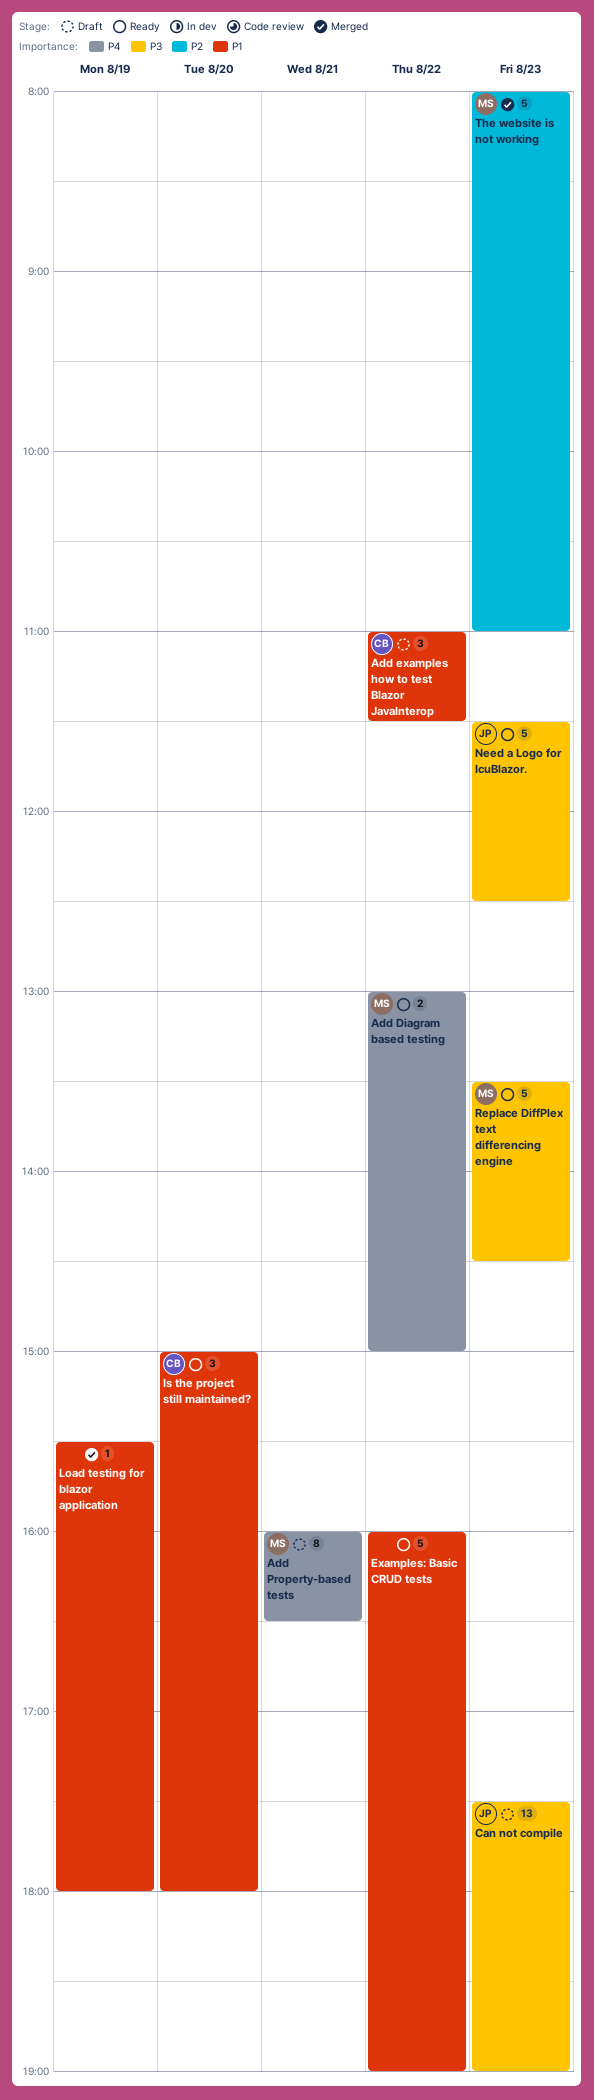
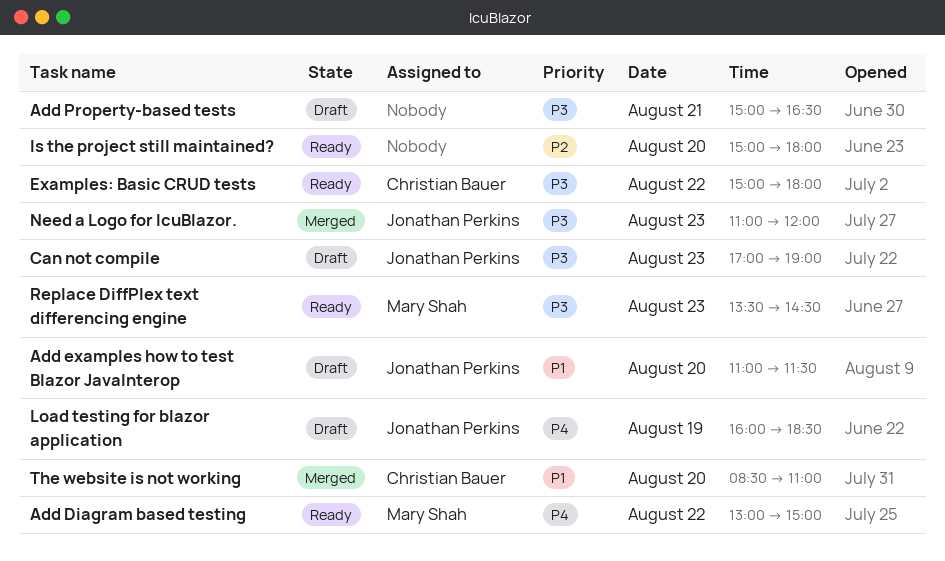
Add examples how to test Blazor JavaInterop, owner: Christian Bauer -> Jonathan Perkins
Add examples how to test Blazor JavaInterop, day: Aug 22 -> Aug 20
Add Property-based tests, owner: Mary Shah -> none
Add Property-based tests, priority: P4 -> P3
Add Property-based tests, begins: 16:00 -> 15:00
Can not compile, begins: 17:30 -> 17:00
Examples: Basic CRUD tests, owner: none -> Christian Bauer
Examples: Basic CRUD tests, priority: P1 -> P3
Examples: Basic CRUD tests, begins: 16:00 -> 15:00
Examples: Basic CRUD tests, ends: 19:00 -> 18:00
Is the project still maintained?, owner: Christian Bauer -> none
Is the project still maintained?, priority: P1 -> P2
Load testing for blazor application, status: Merged -> Draft
Load testing for blazor application, owner: none -> Jonathan Perkins
Load testing for blazor application, priority: P1 -> P4
Load testing for blazor application, begins: 15:30 -> 16:00
Load testing for blazor application, ends: 18:00 -> 18:30
Need a Logo for IcuBlazor., status: Ready -> Merged
Need a Logo for IcuBlazor., begins: 11:30 -> 11:00
Need a Logo for IcuBlazor., ends: 12:30 -> 12:00
The website is not working, owner: Mary Shah -> Christian Bauer
The website is not working, priority: P2 -> P1
The website is not working, day: Aug 23 -> Aug 20
The website is not working, begins: 08:00 -> 08:30

